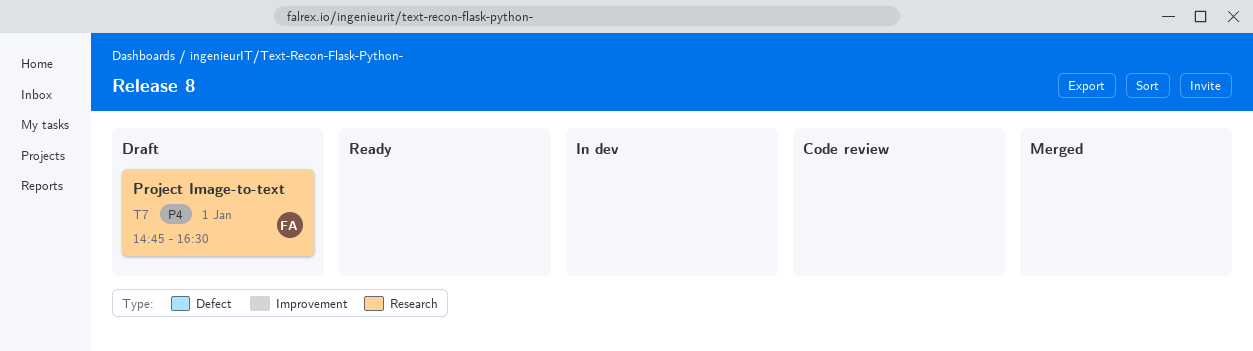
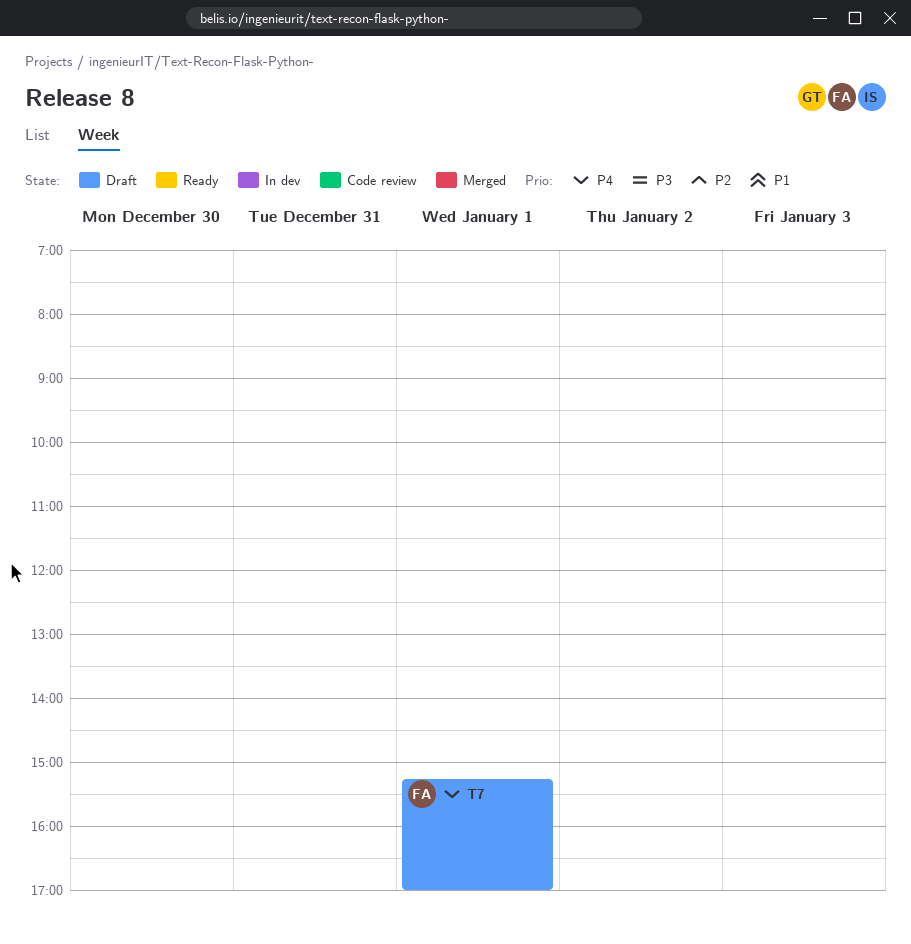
T7, begins: 14:45 -> 15:15
T7, ends: 16:30 -> 17:00

